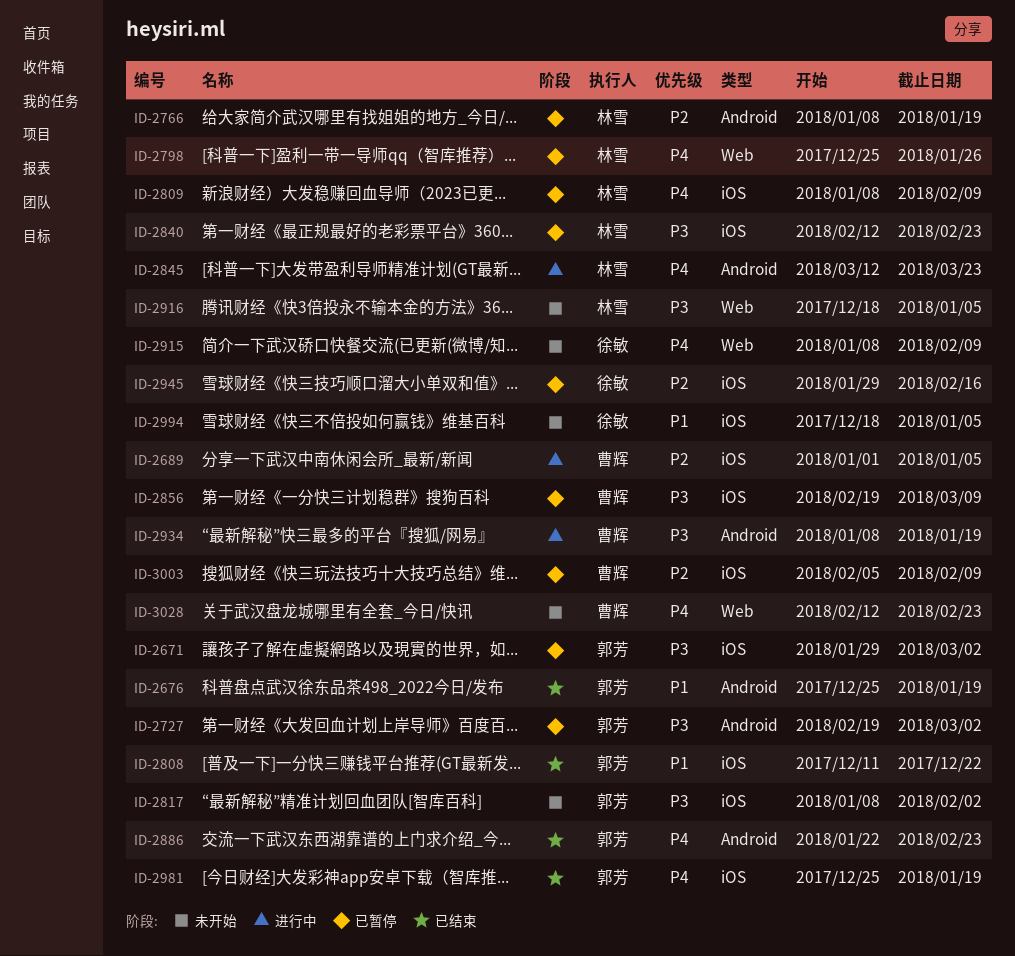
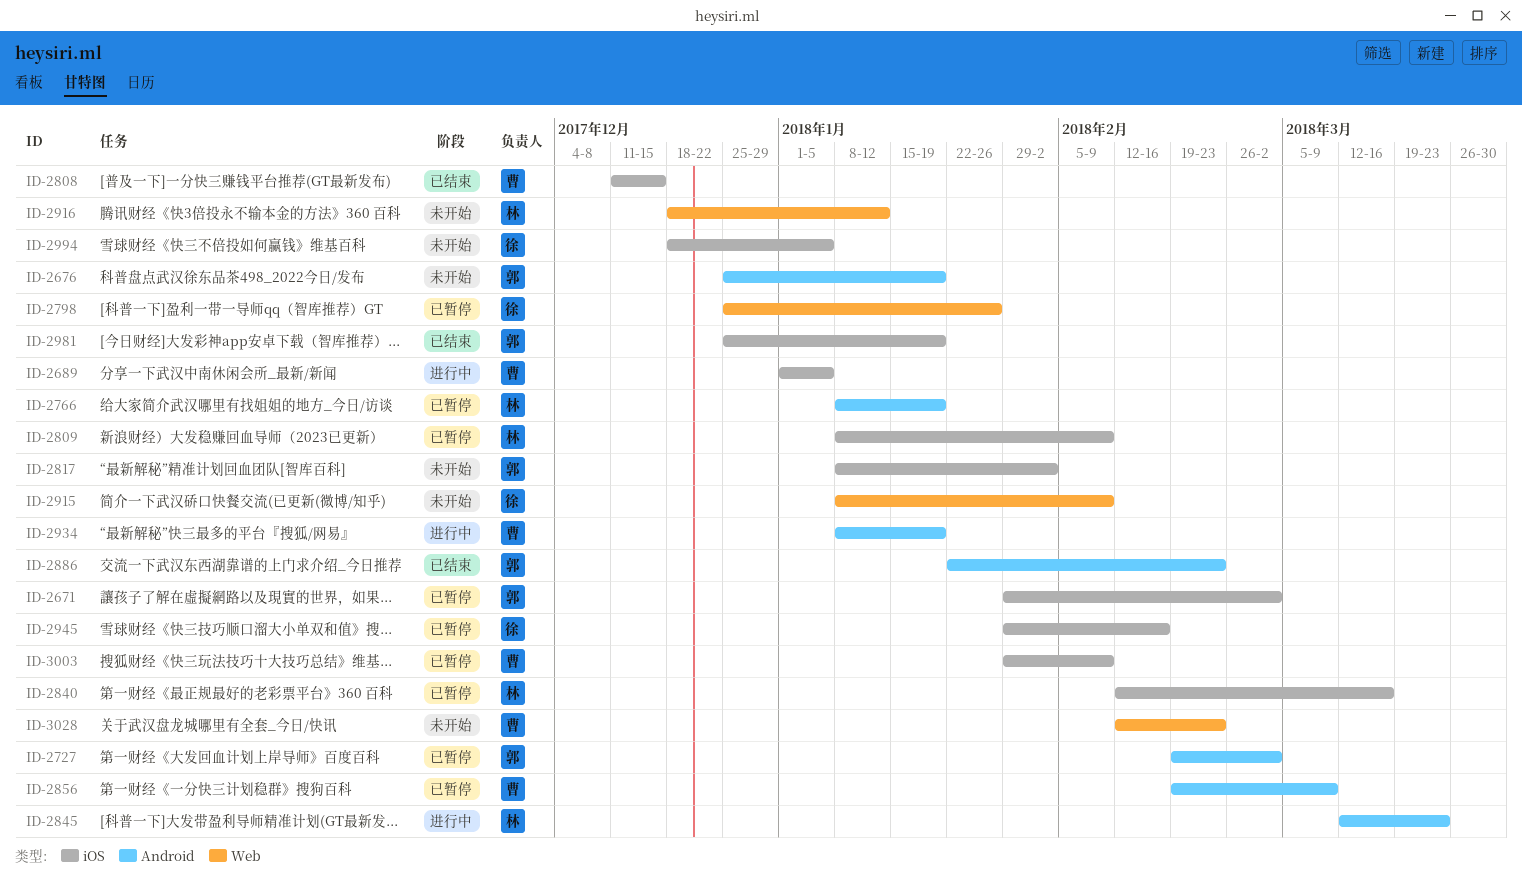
ID-2676, status: 已结束 -> 未开始
ID-2798, owner: 林雪 -> 徐敏
ID-2808, owner: 郭芳 -> 曹辉
ID-2808, due: Dec 22 -> Dec 15
ID-2840, due: Feb 23 -> Mar 16
ID-2856, label: iOS -> Android
ID-2916, due: Jan 5 -> Jan 12
ID-3003, start: Feb 5 -> Jan 29

